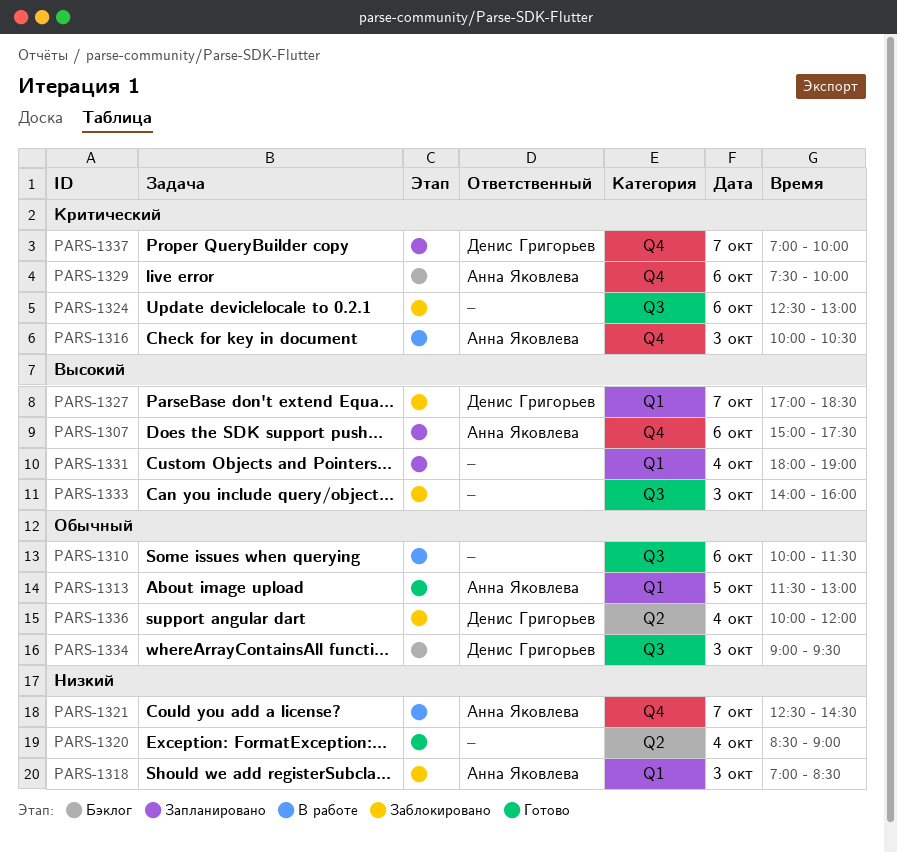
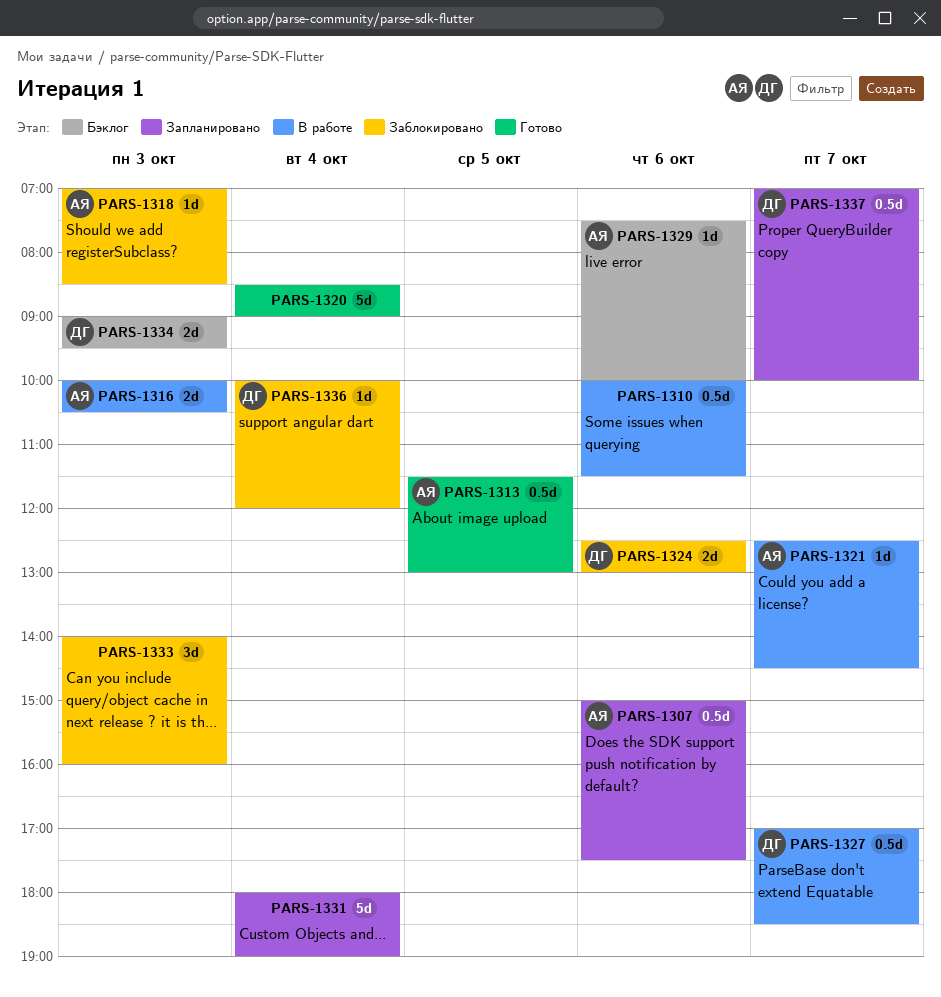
PARS-1324, owner: none -> Денис Григорьев
PARS-1327, status: Заблокировано -> В работе

